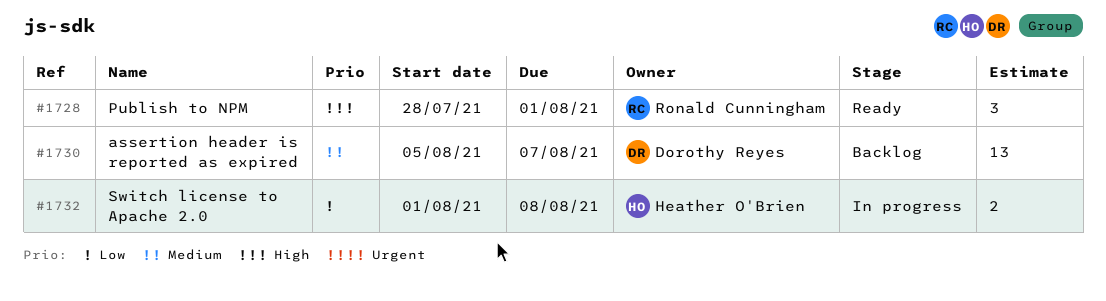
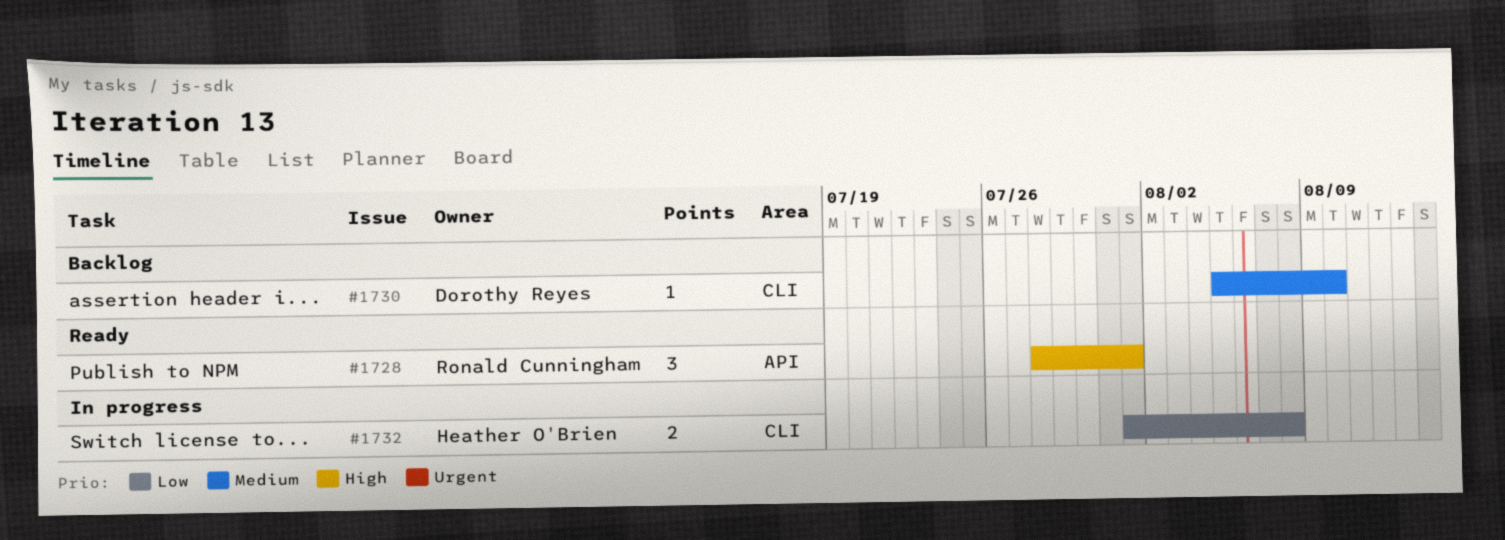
#1730, estimate: 13 -> 1
#1730, due: Aug 7 -> Aug 10

